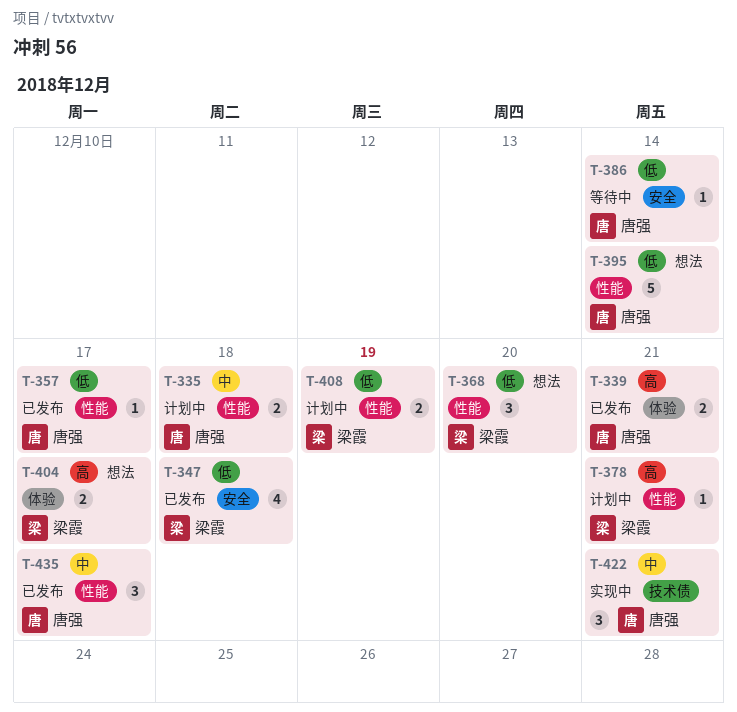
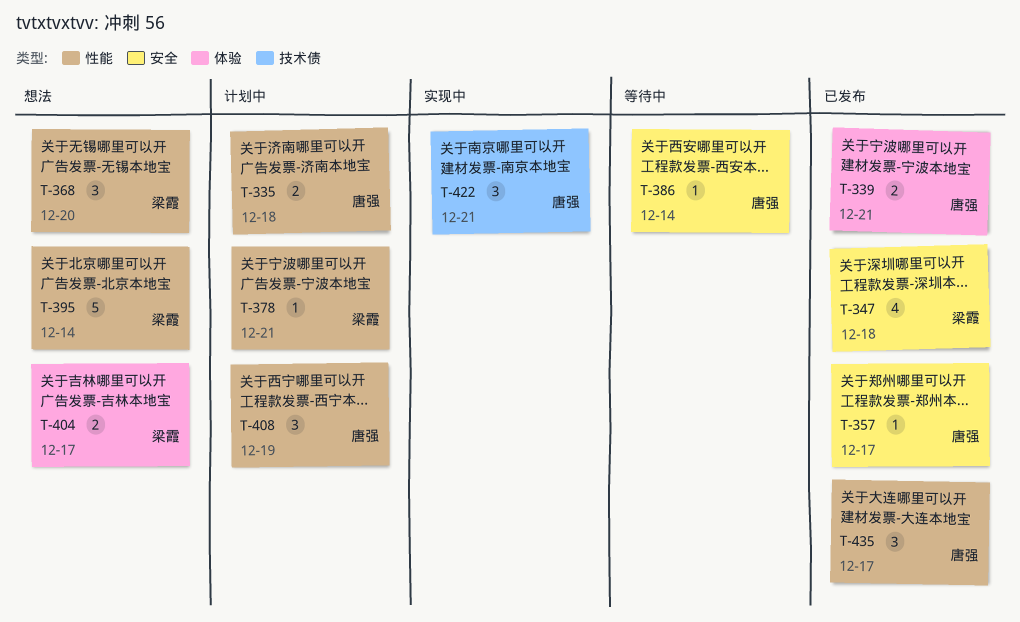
T-357, label: 性能 -> 安全
T-395, owner: 唐强 -> 梁霞
T-408, owner: 梁霞 -> 唐强
T-408, estimate: 2 -> 3

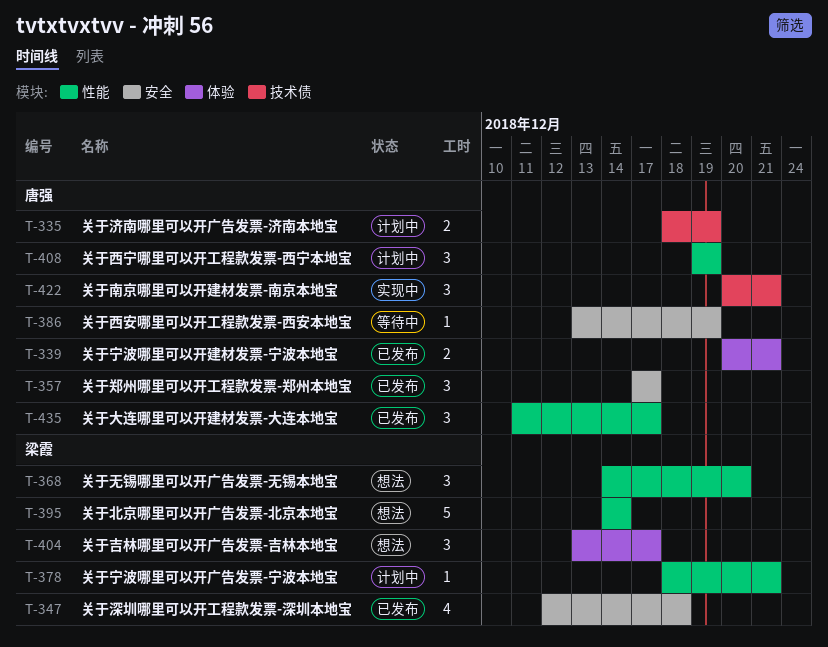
T-335, label: 性能 -> 技术债
T-335, due: Dec 18 -> Dec 19
T-357, estimate: 1 -> 3
T-386, due: Dec 14 -> Dec 19
T-404, estimate: 2 -> 3

